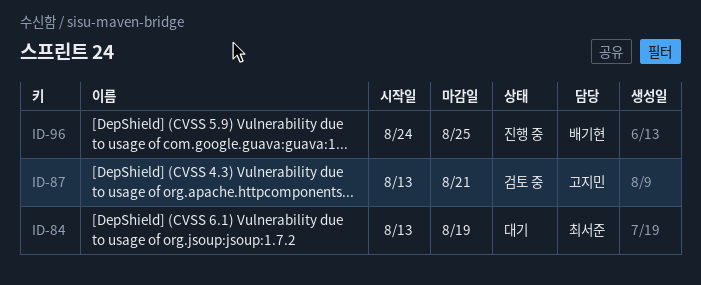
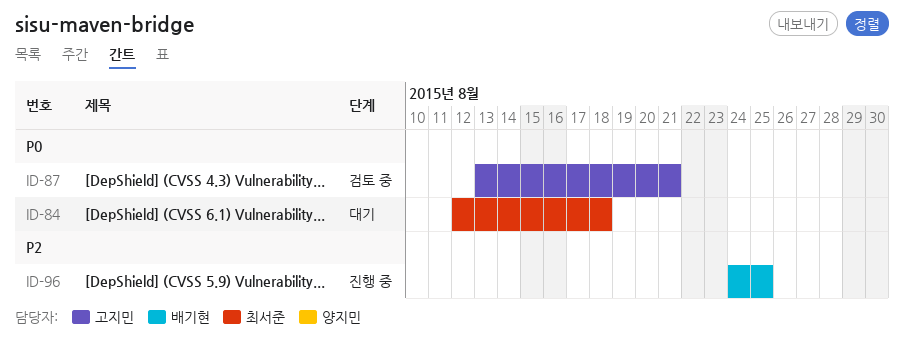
ID-84, start: Aug 13 -> Aug 12
ID-84, due: Aug 19 -> Aug 18

